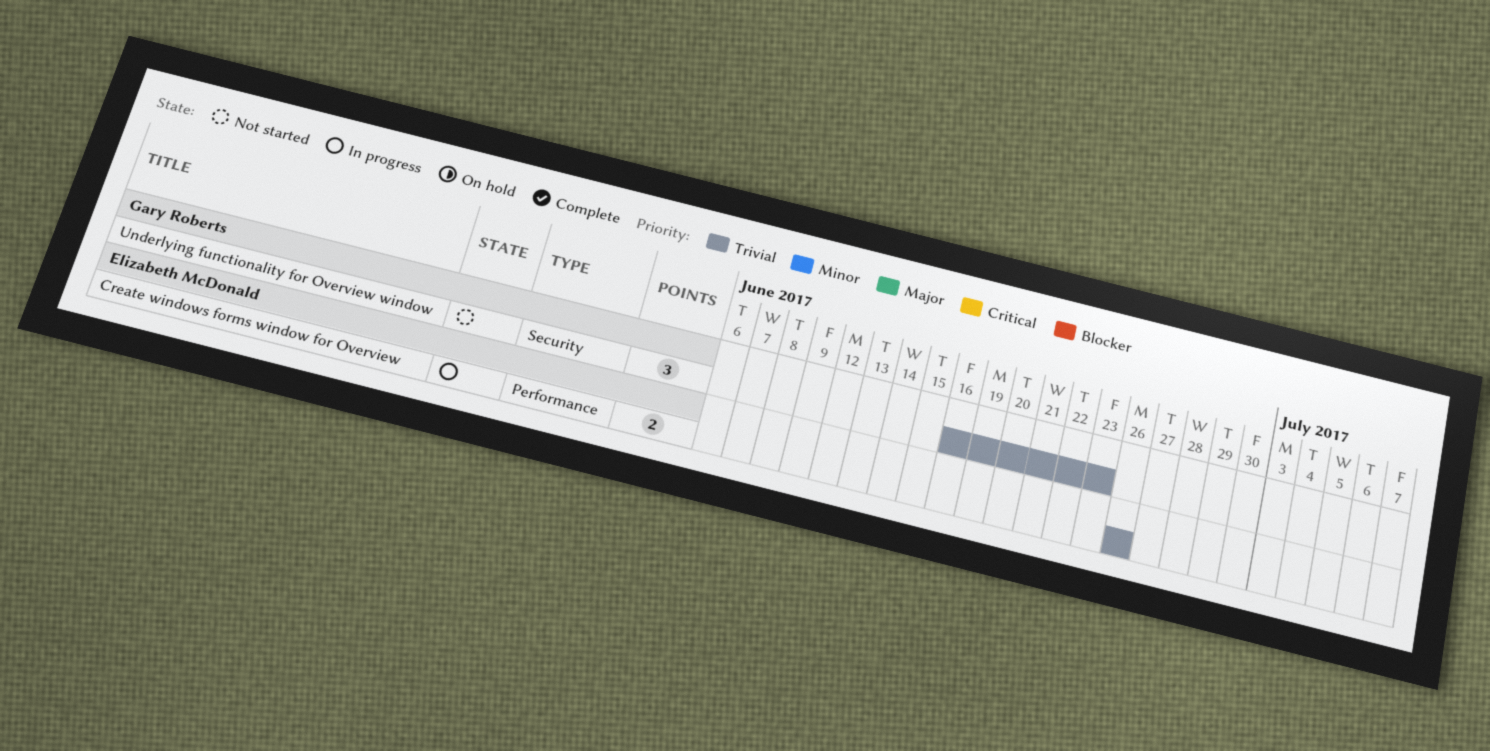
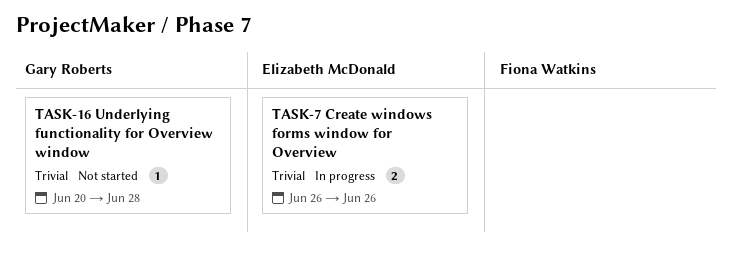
Underlying functionality for Overview window, estimate: 3 -> 1
Underlying functionality for Overview window, start: Jun 16 -> Jun 20
Underlying functionality for Overview window, due: Jun 23 -> Jun 28

